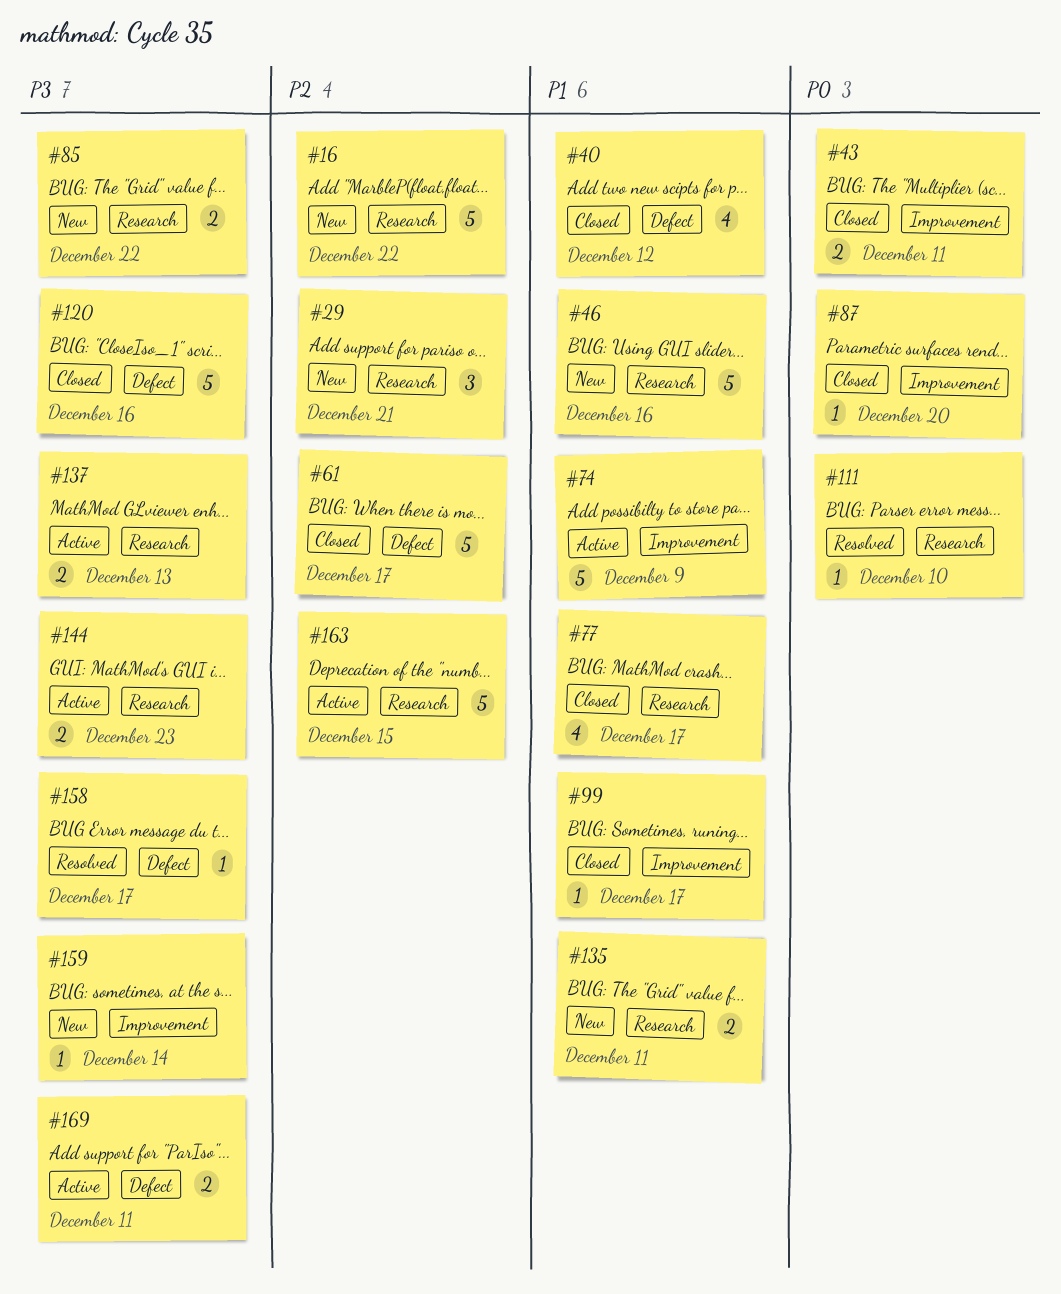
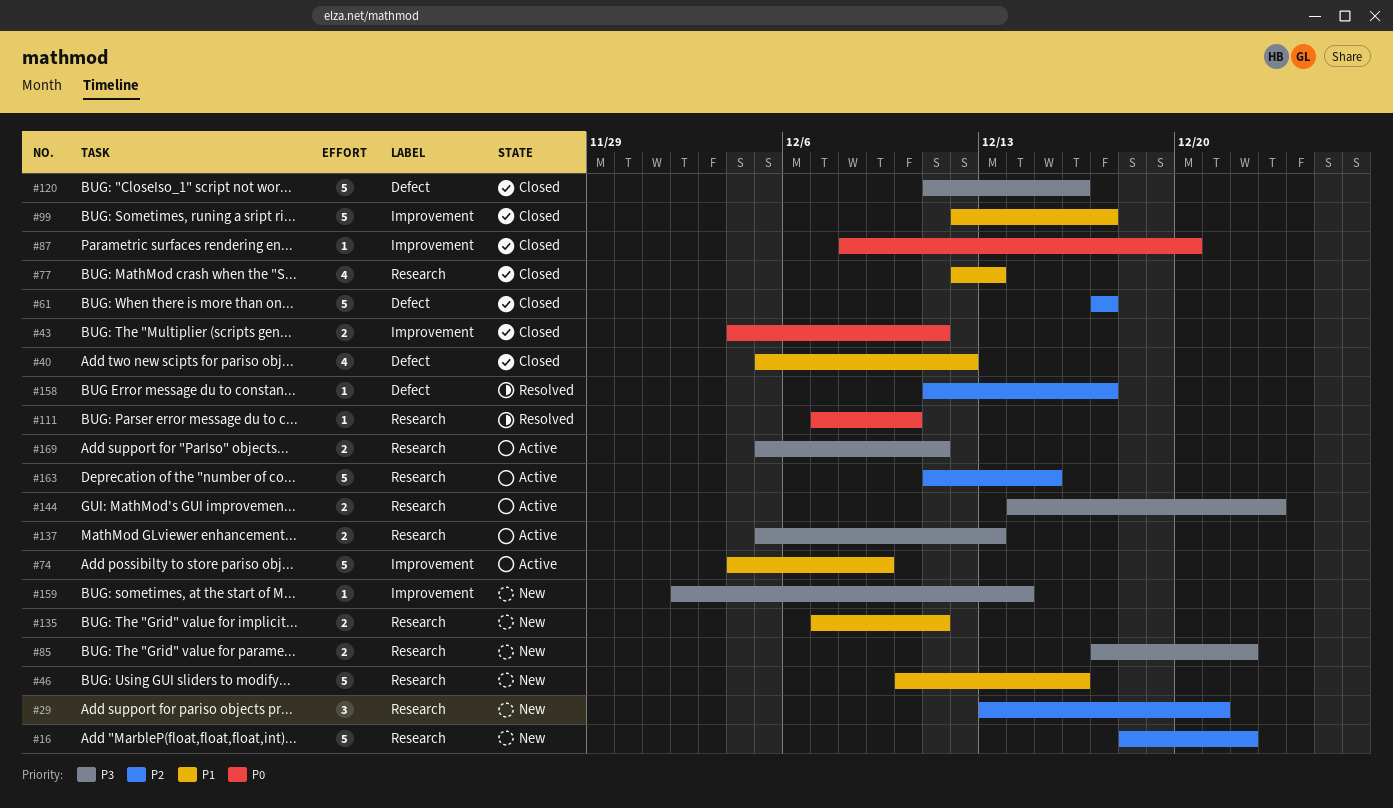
#77, due: Dec 17 -> Dec 13
#99, estimate: 1 -> 5
#158, priority: P3 -> P2
#169, label: Defect -> Research

